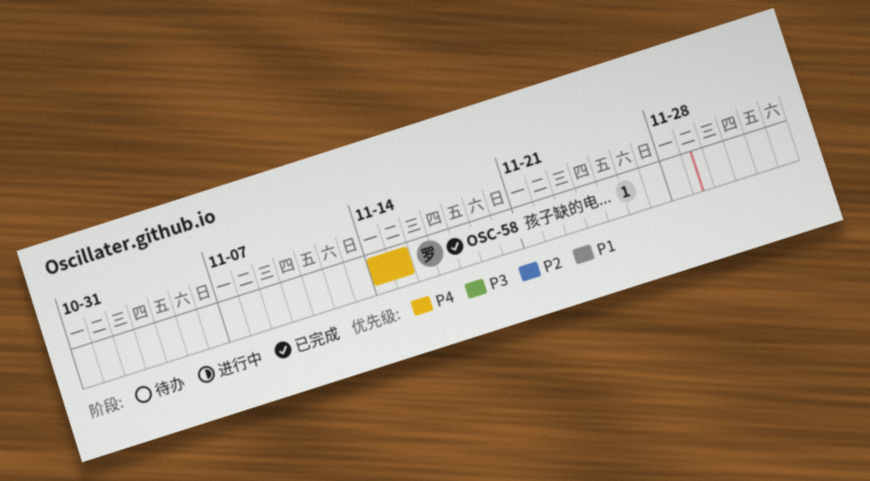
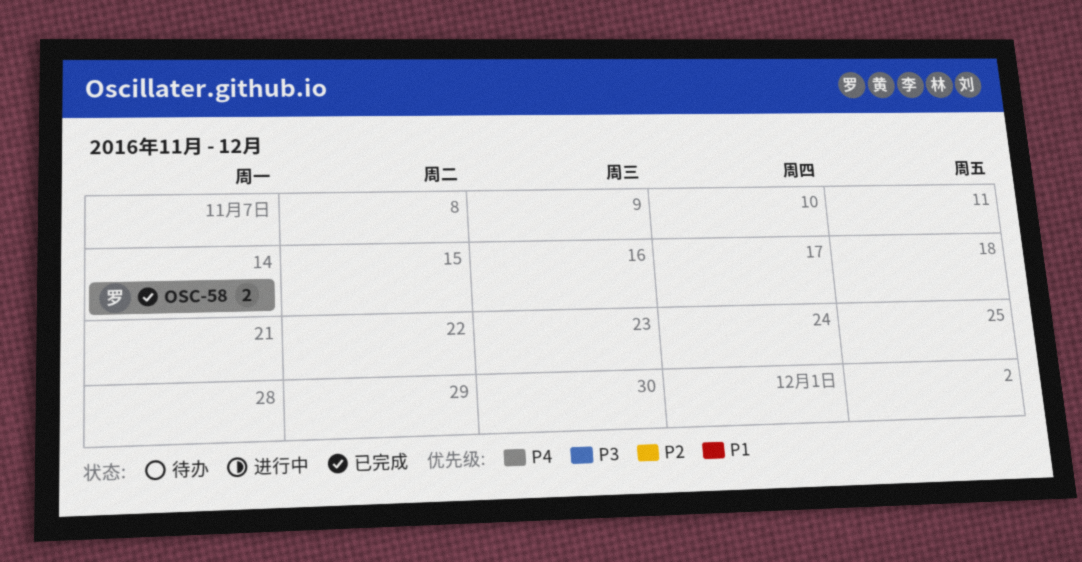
OSC-58, estimate: 1 -> 2
OSC-58, due: Nov 15 -> Nov 14

